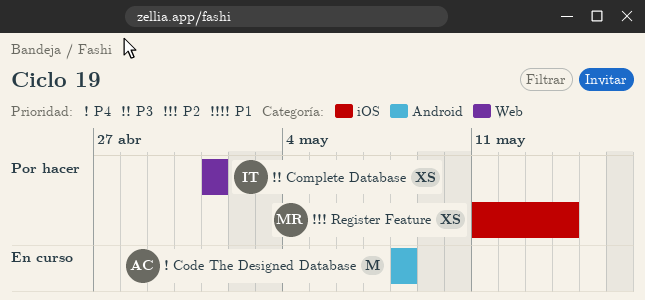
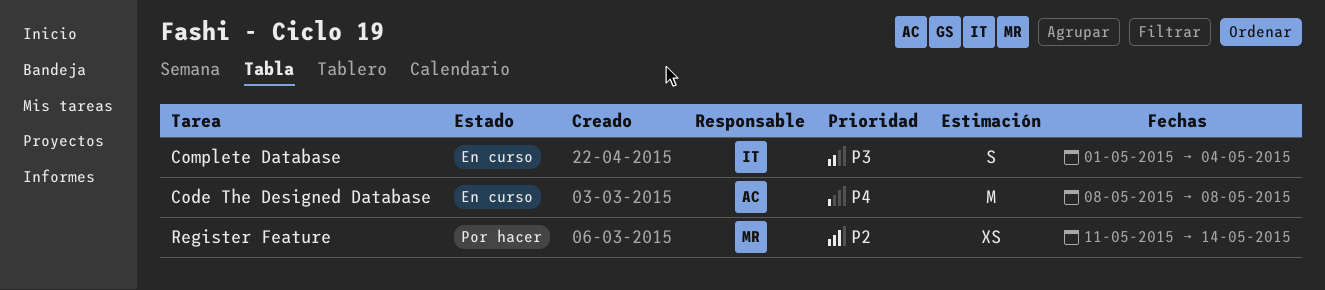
Complete Database, status: Por hacer -> En curso
Complete Database, estimate: XS -> S
Complete Database, due: May 1 -> May 4

